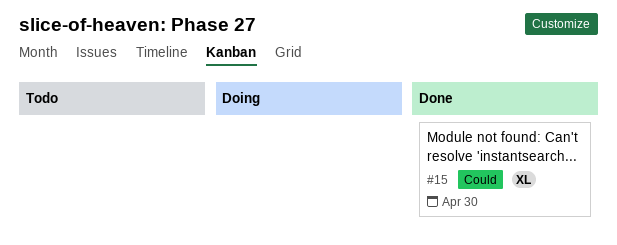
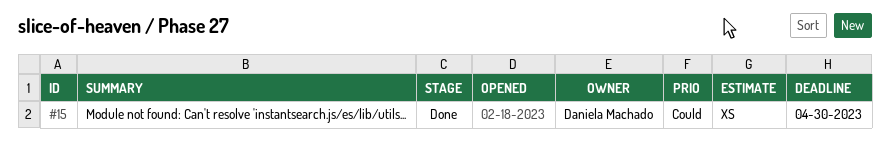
#15, estimate: XL -> XS

